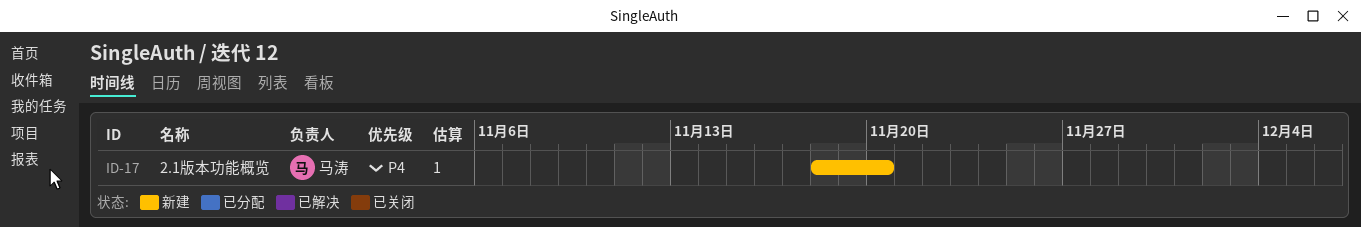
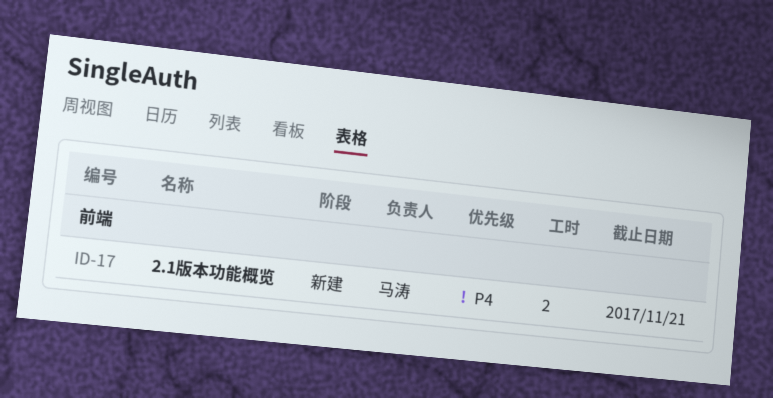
ID-17, estimate: 1 -> 2
ID-17, due: Nov 20 -> Nov 21

